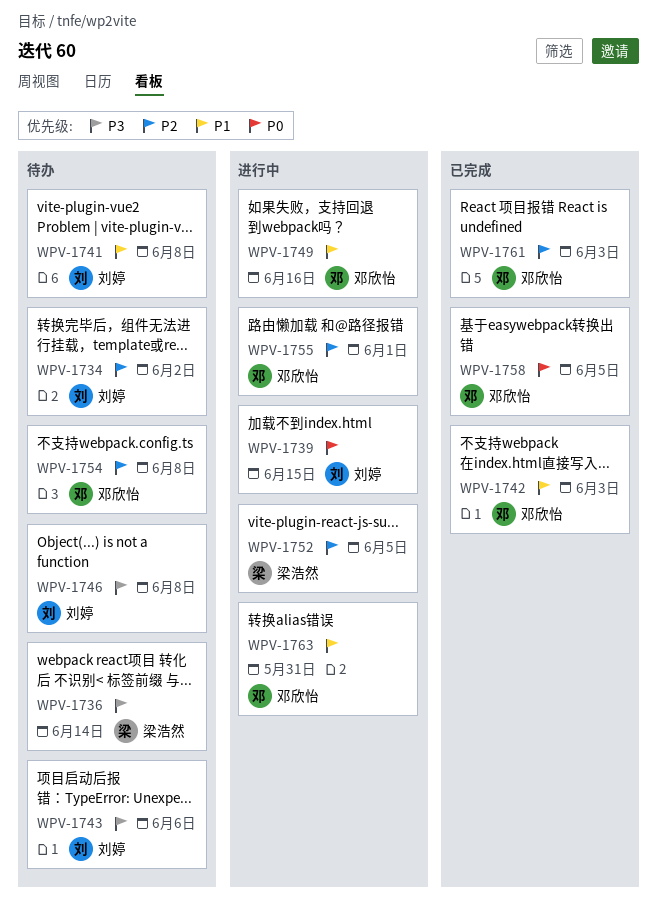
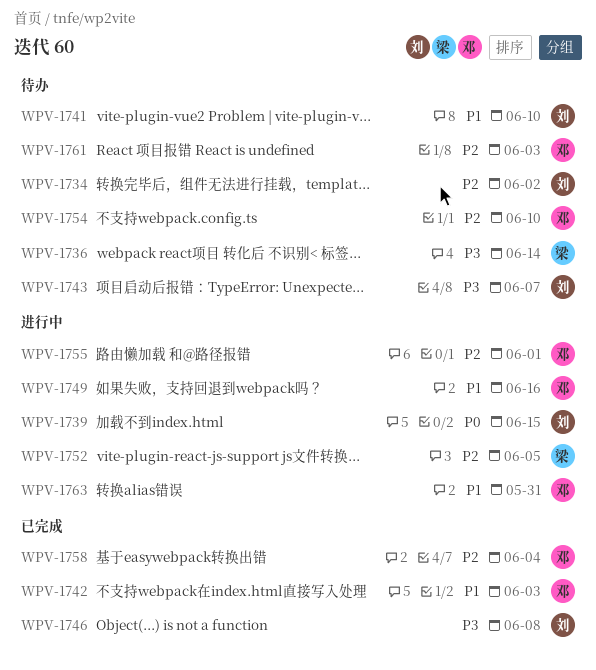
WPV-1741, due: Jun 8 -> Jun 10
WPV-1743, due: Jun 6 -> Jun 7
WPV-1746, status: 待办 -> 已完成
WPV-1754, due: Jun 8 -> Jun 10
WPV-1758, priority: P0 -> P2
WPV-1758, due: Jun 5 -> Jun 4
WPV-1761, status: 已完成 -> 待办

